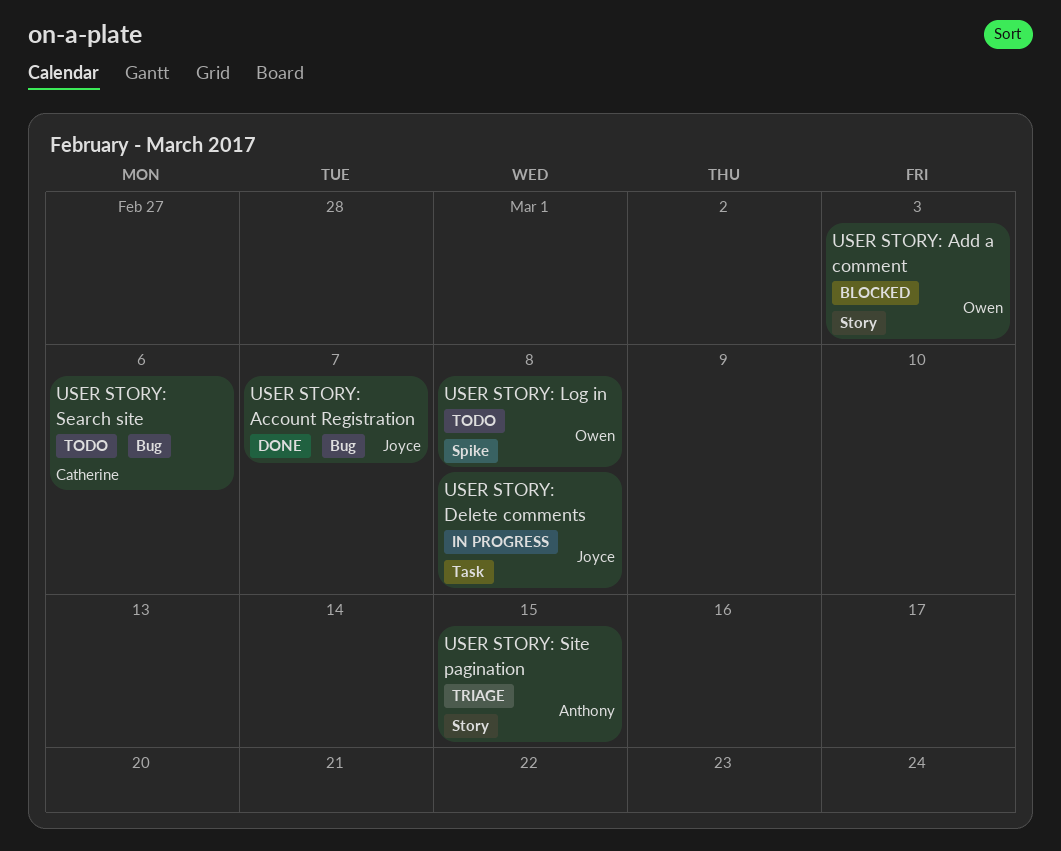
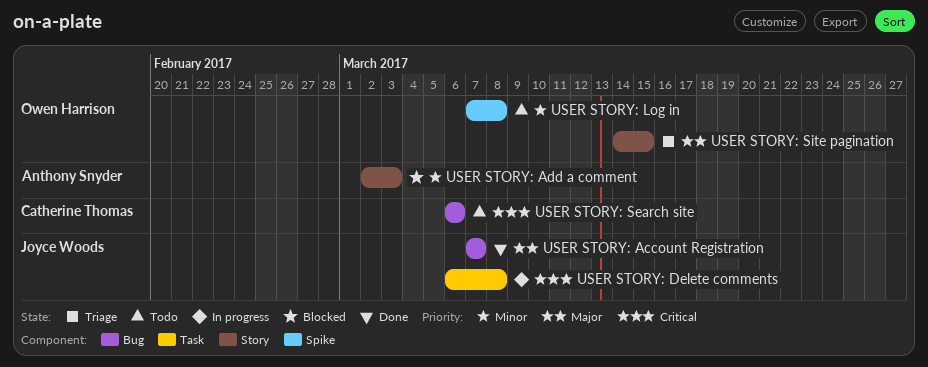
USER STORY: Add a comment, owner: Owen Harrison -> Anthony Snyder
USER STORY: Site pagination, owner: Anthony Snyder -> Owen Harrison

